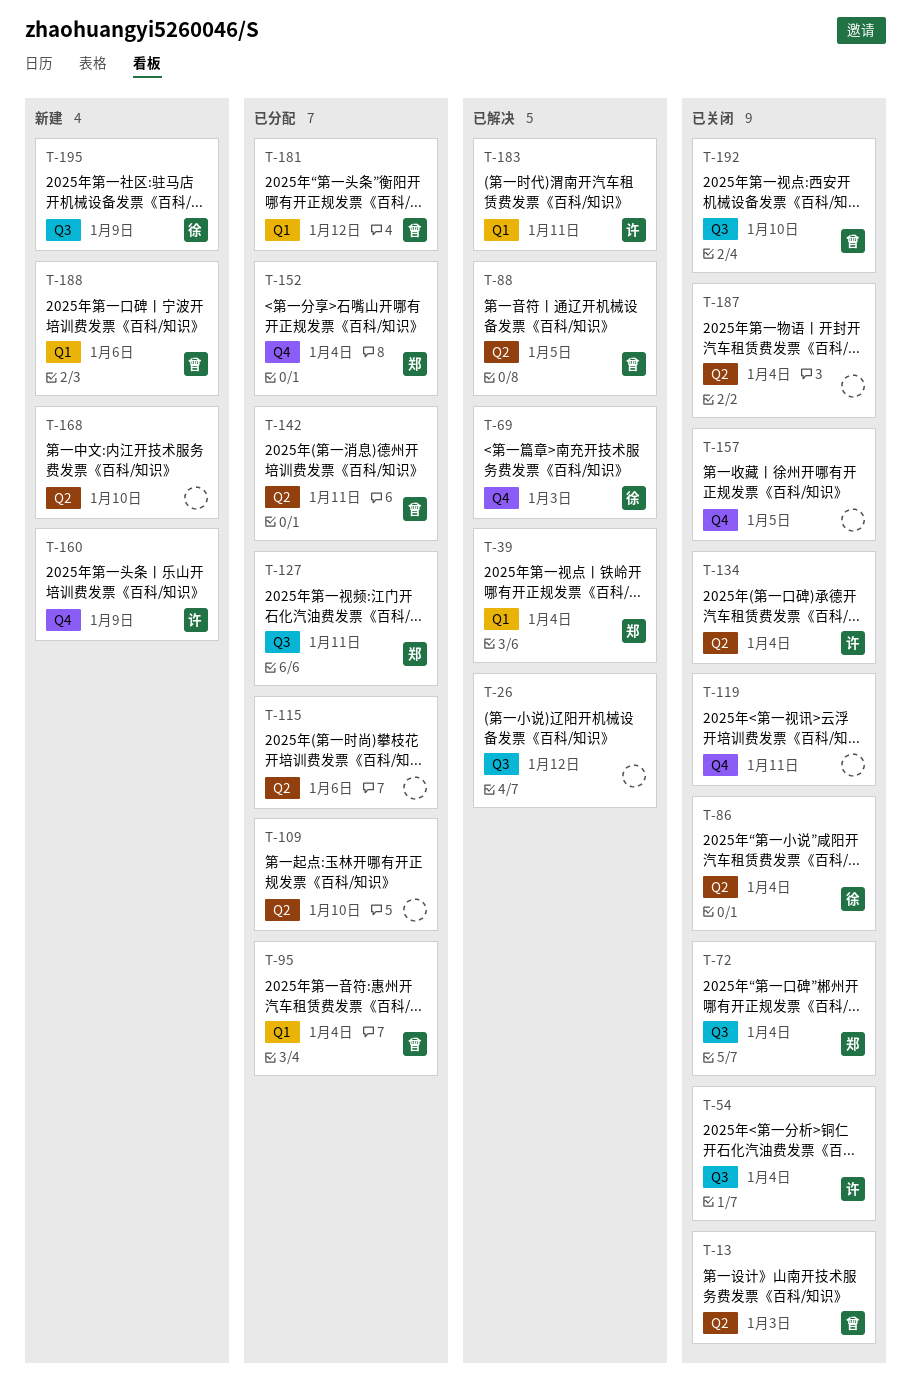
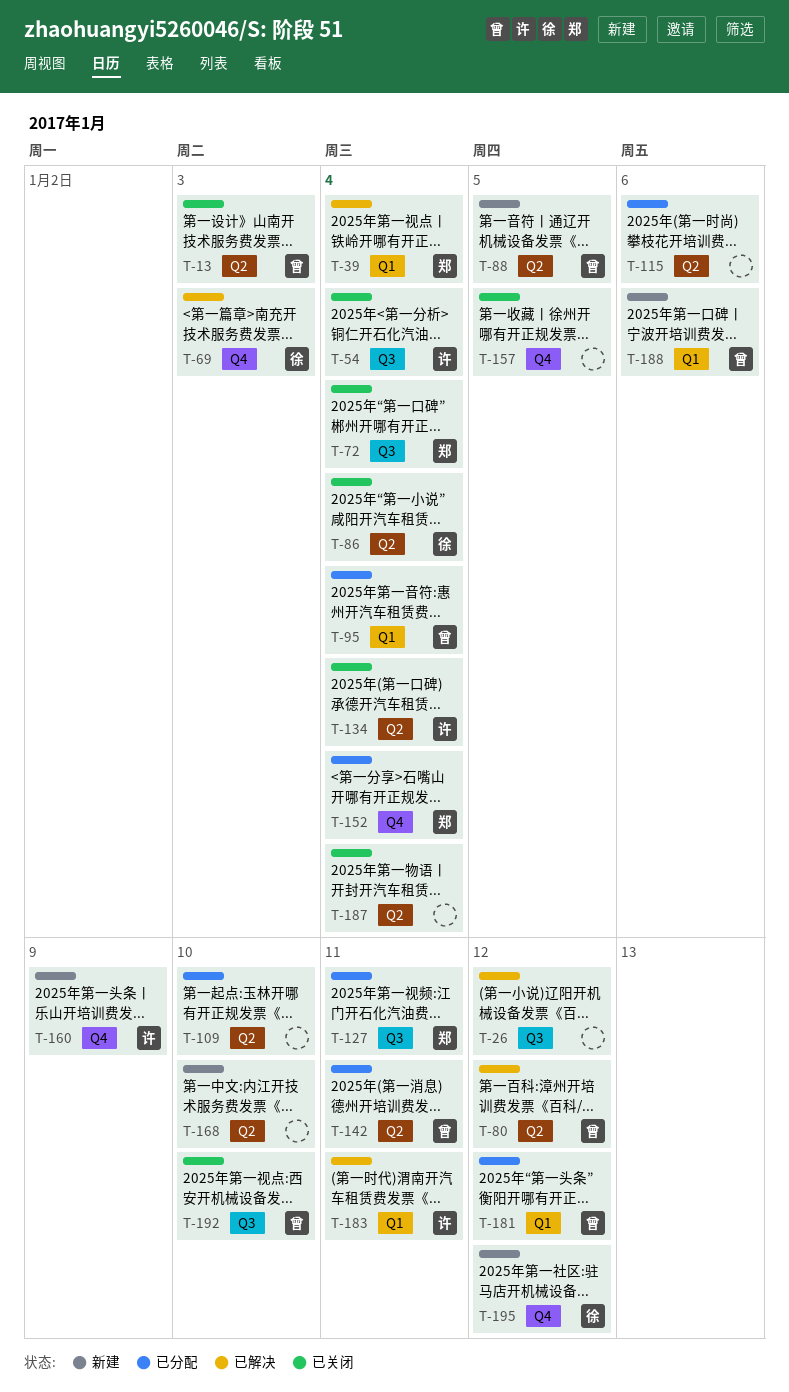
T-80: none -> present
T-88, status: 已解决 -> 新建
T-119: present -> none
T-195, label: Q3 -> Q4
T-195, due: Jan 9 -> Jan 12

